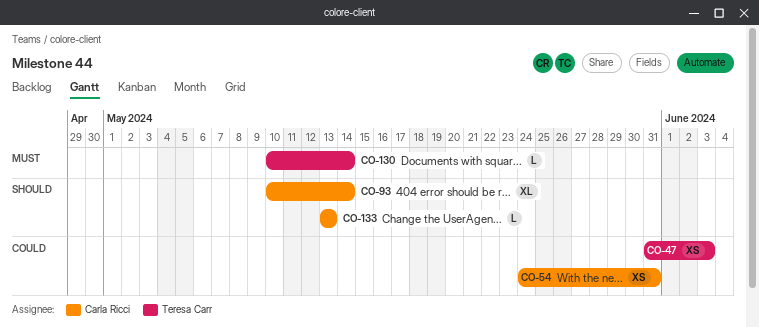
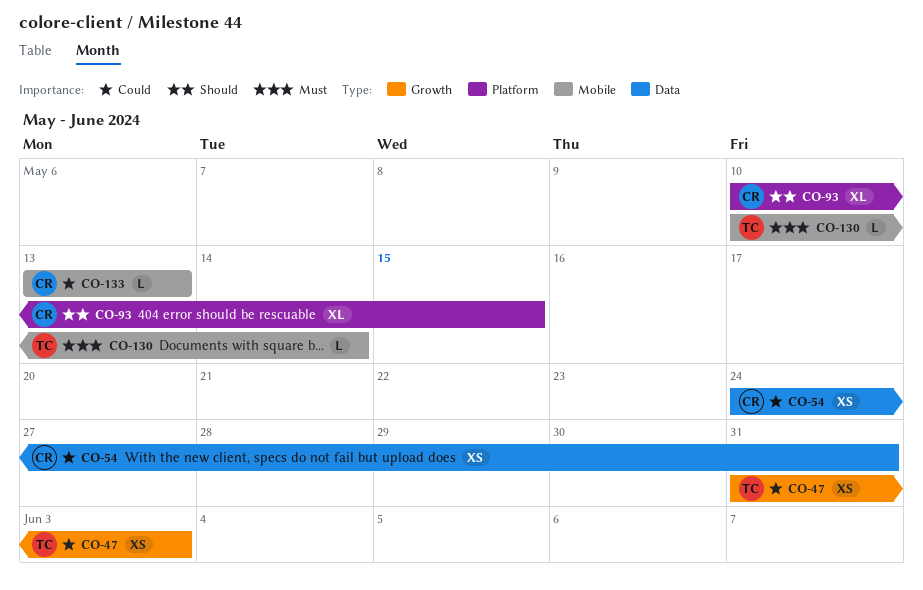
CO-93, due: May 14 -> May 15
CO-133, priority: Should -> Could

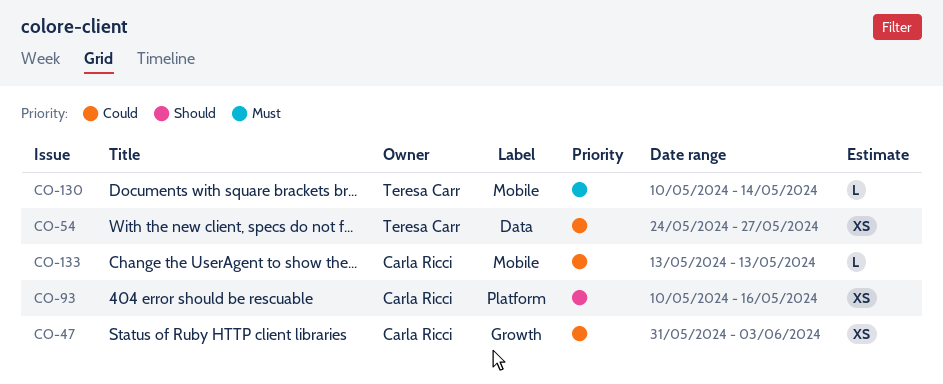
CO-47, owner: Teresa Carr -> Carla Ricci
CO-54, owner: Carla Ricci -> Teresa Carr
CO-54, due: May 31 -> May 27
CO-93, estimate: XL -> XS
CO-93, due: May 15 -> May 16

